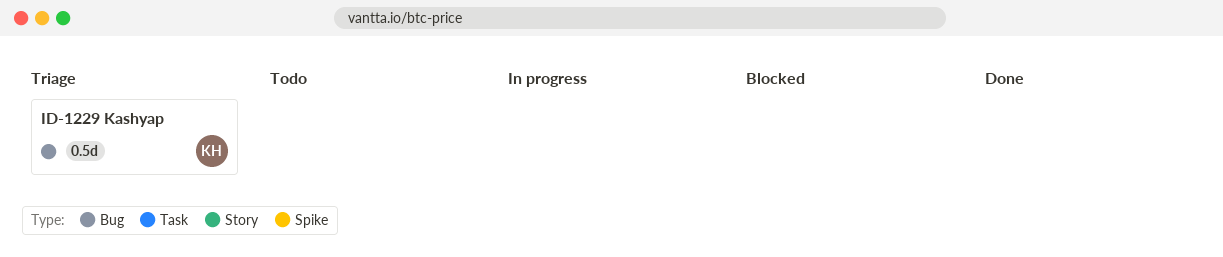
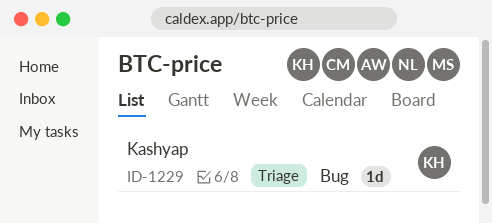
ID-1229, estimate: 0.5d -> 1d

